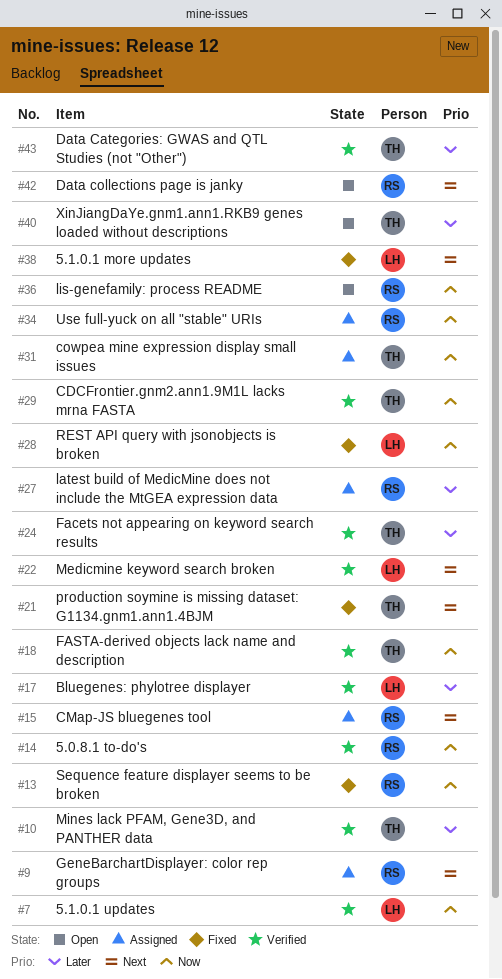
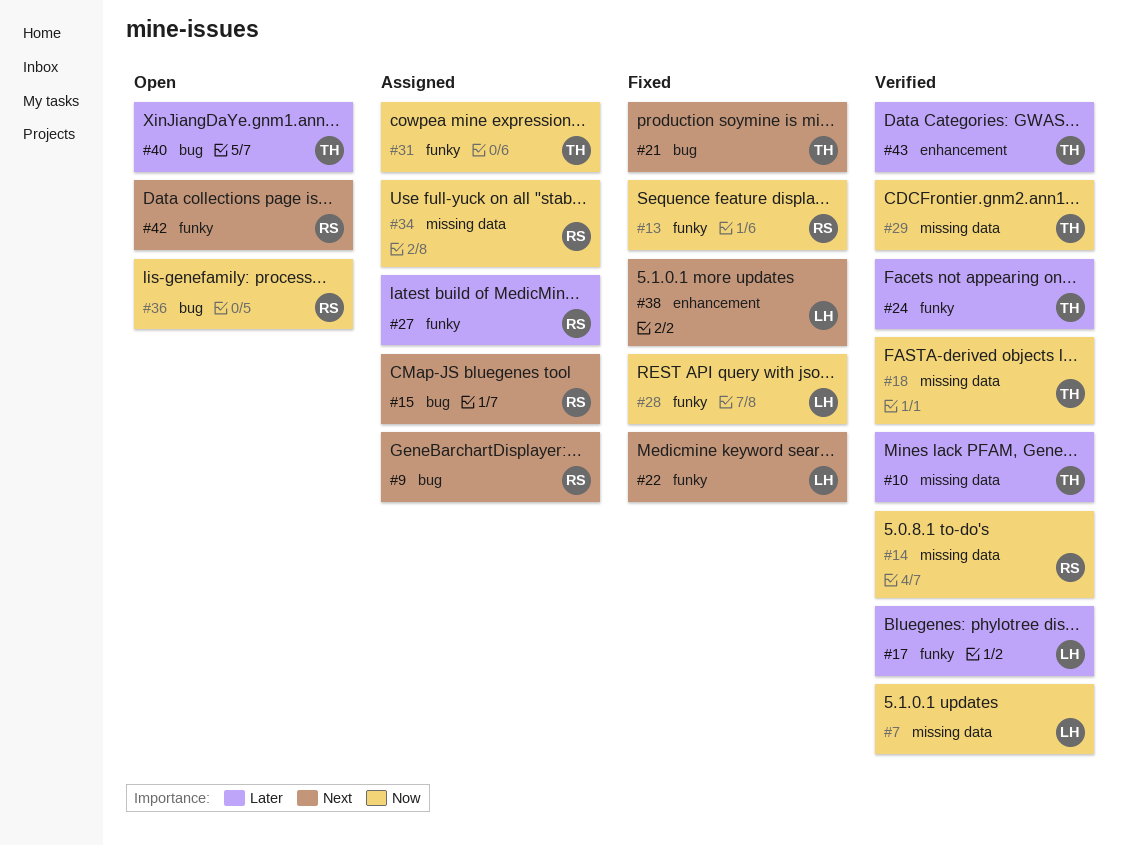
#22, status: Verified -> Fixed

